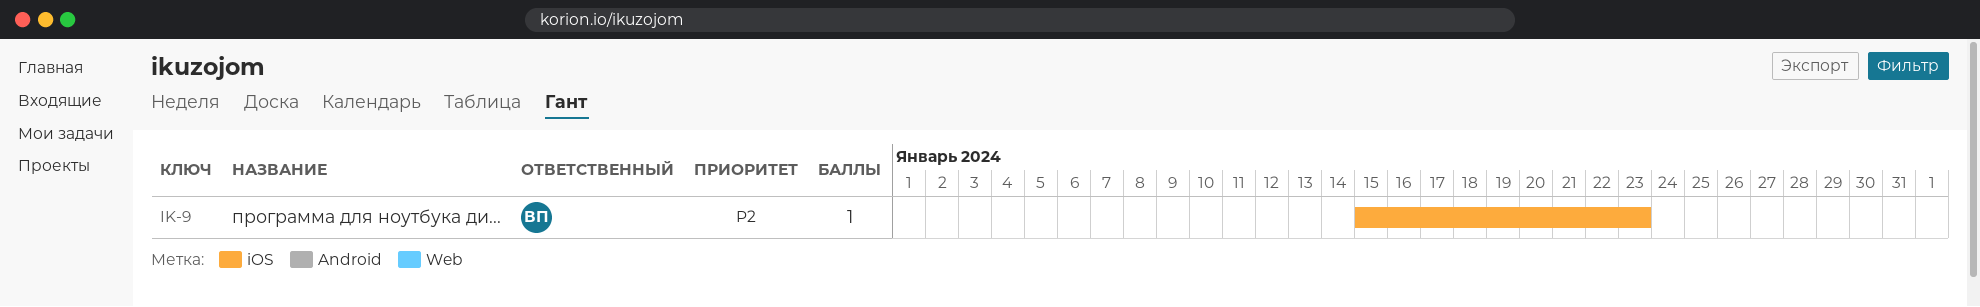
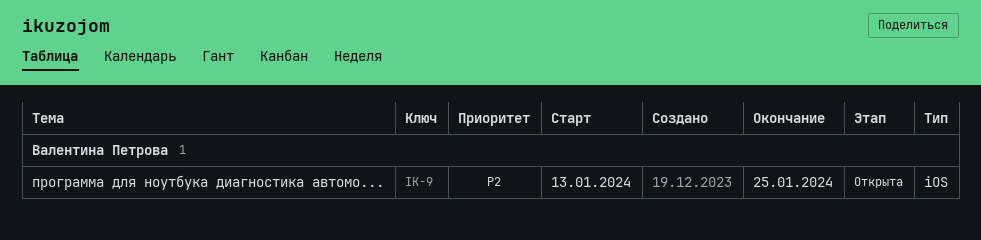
IK-9, start: Jan 15 -> Jan 13
IK-9, due: Jan 23 -> Jan 25

